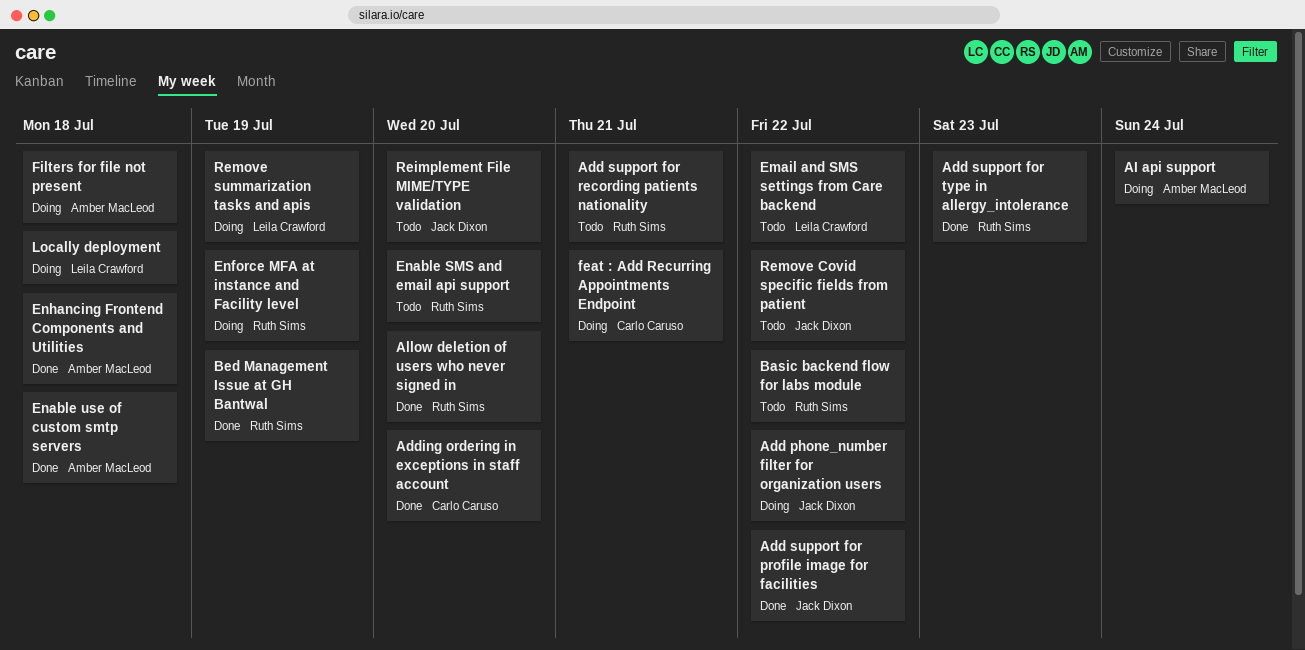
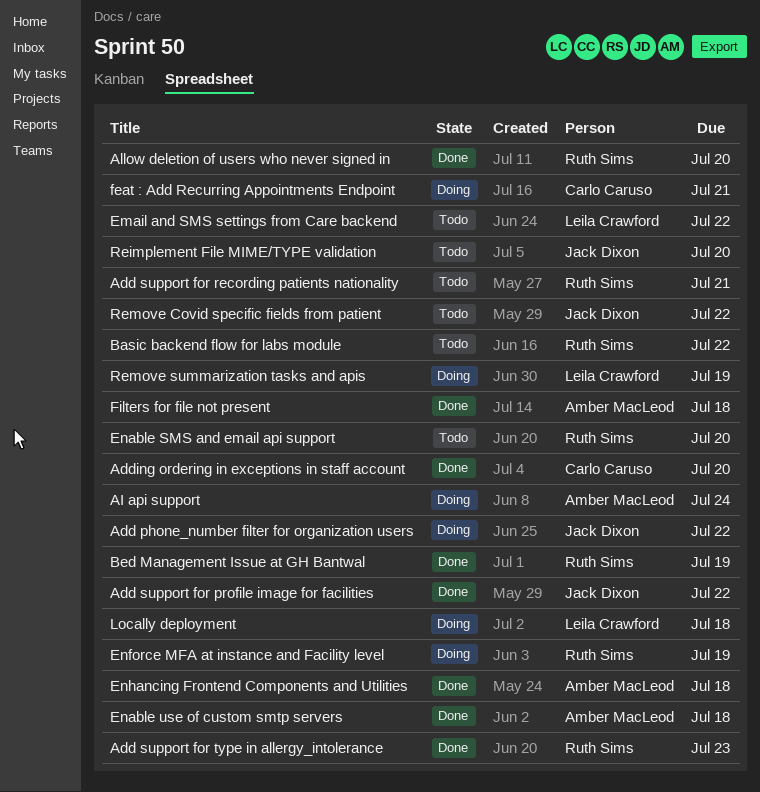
Filters for file not present, status: Doing -> Done

